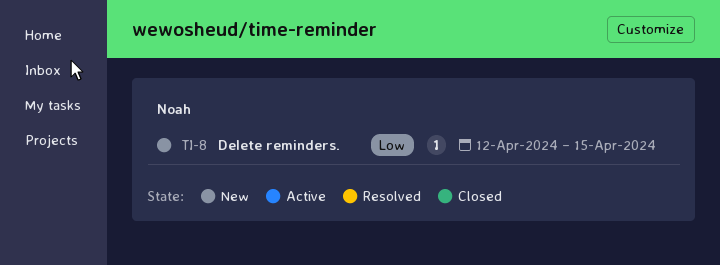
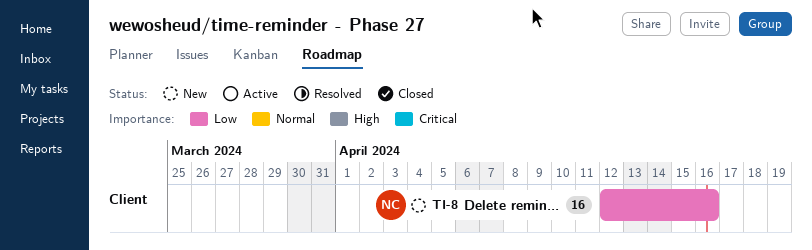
TI-8, estimate: 1 -> 16
TI-8, due: Apr 15 -> Apr 16

